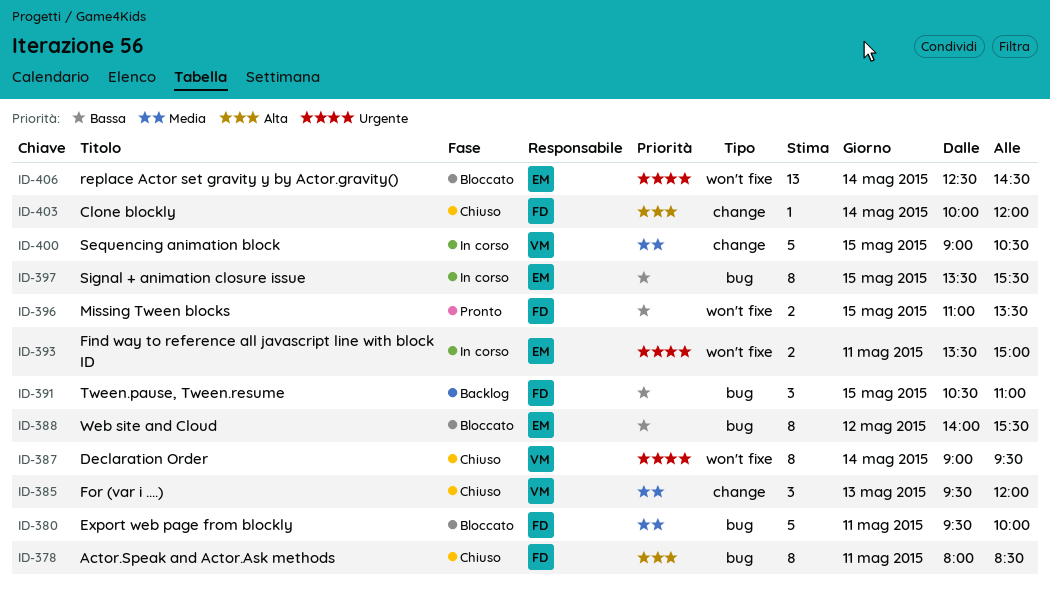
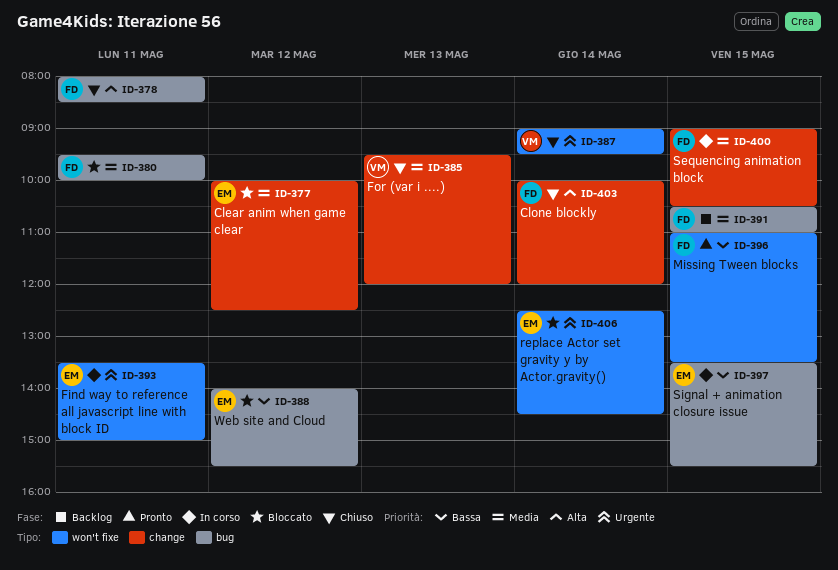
ID-377: none -> present
ID-391, priority: Bassa -> Media
ID-400, owner: VM -> FD

